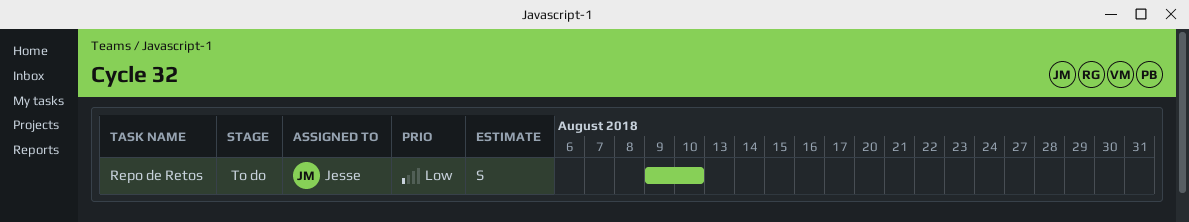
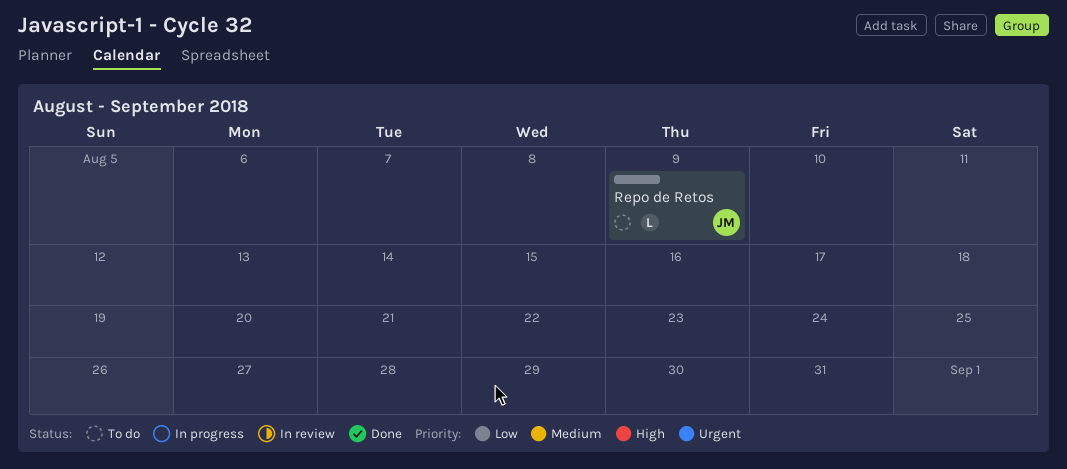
Repo de Retos, estimate: S -> L
Repo de Retos, due: Aug 10 -> Aug 9

